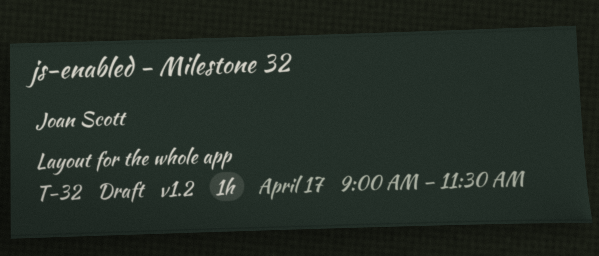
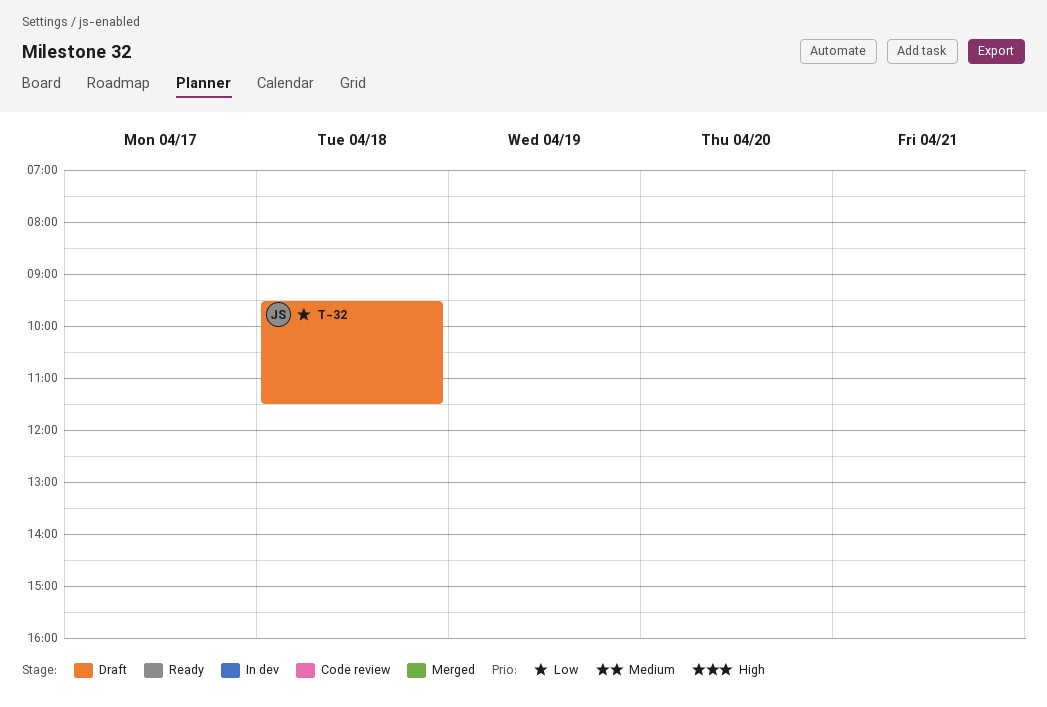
T-32, day: Apr 17 -> Apr 18
T-32, begins: 09:00 -> 09:30

